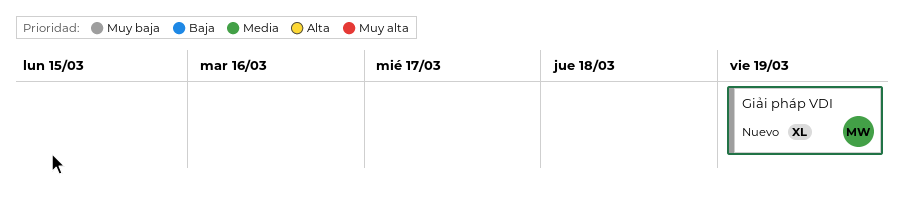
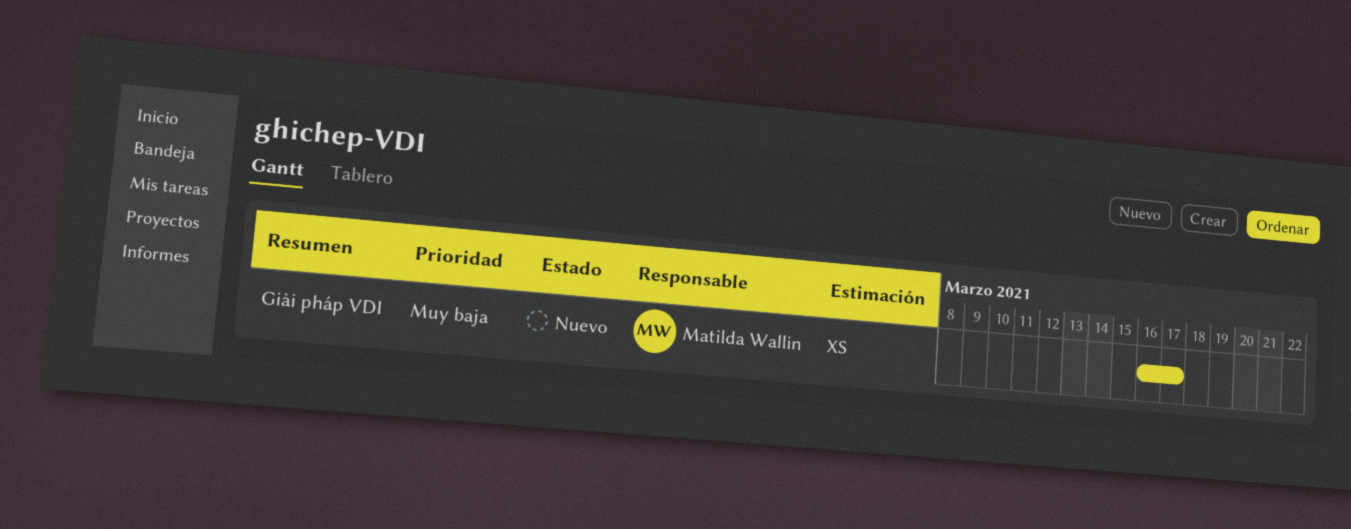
Giải pháp VDI, estimate: XL -> XS
Giải pháp VDI, due: Mar 19 -> Mar 17

